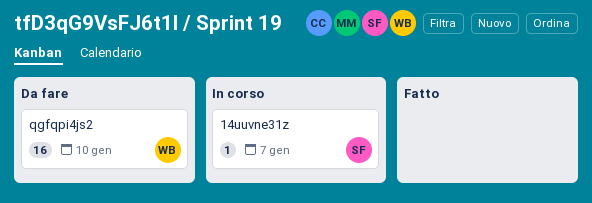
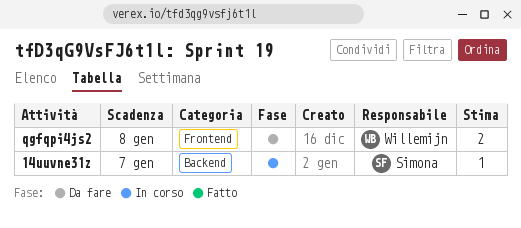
qgfqpi4js2, estimate: 16 -> 2
qgfqpi4js2, due: Jan 10 -> Jan 8

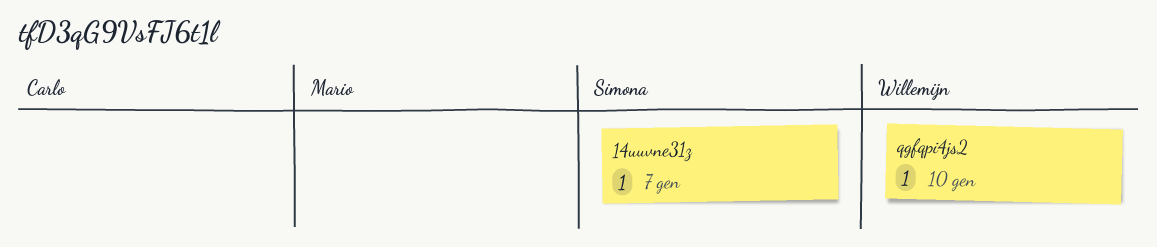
qgfqpi4js2, estimate: 2 -> 1
qgfqpi4js2, due: Jan 8 -> Jan 10

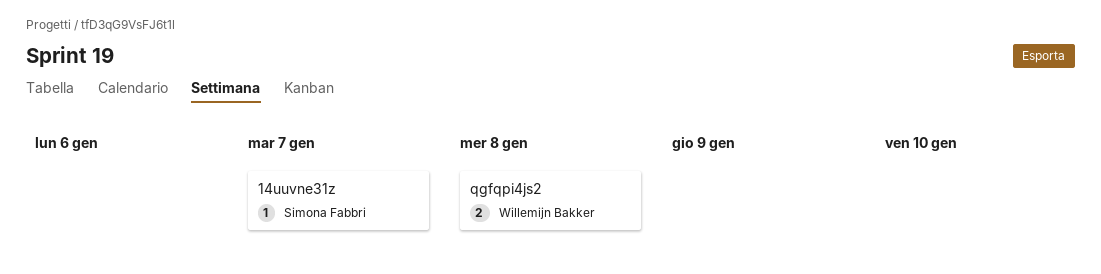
qgfqpi4js2, estimate: 1 -> 2
qgfqpi4js2, due: Jan 10 -> Jan 8

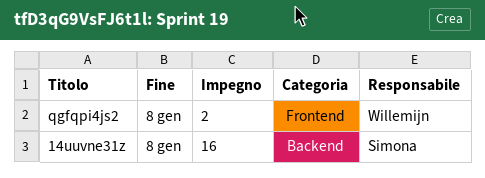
14uuvne31z, estimate: 1 -> 16
14uuvne31z, due: Jan 7 -> Jan 8

